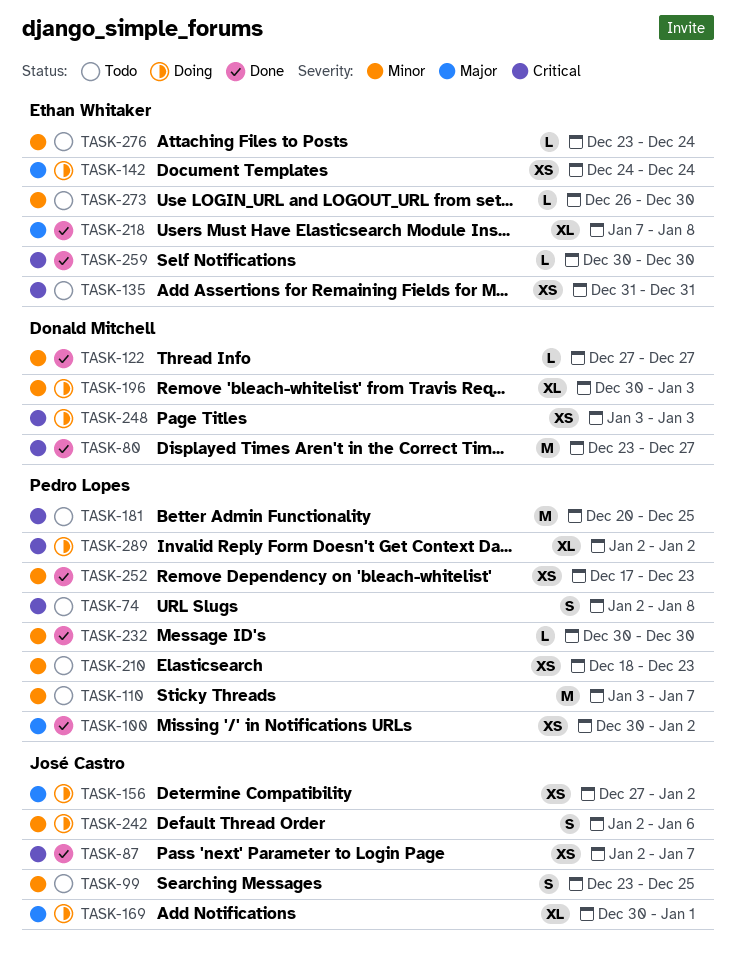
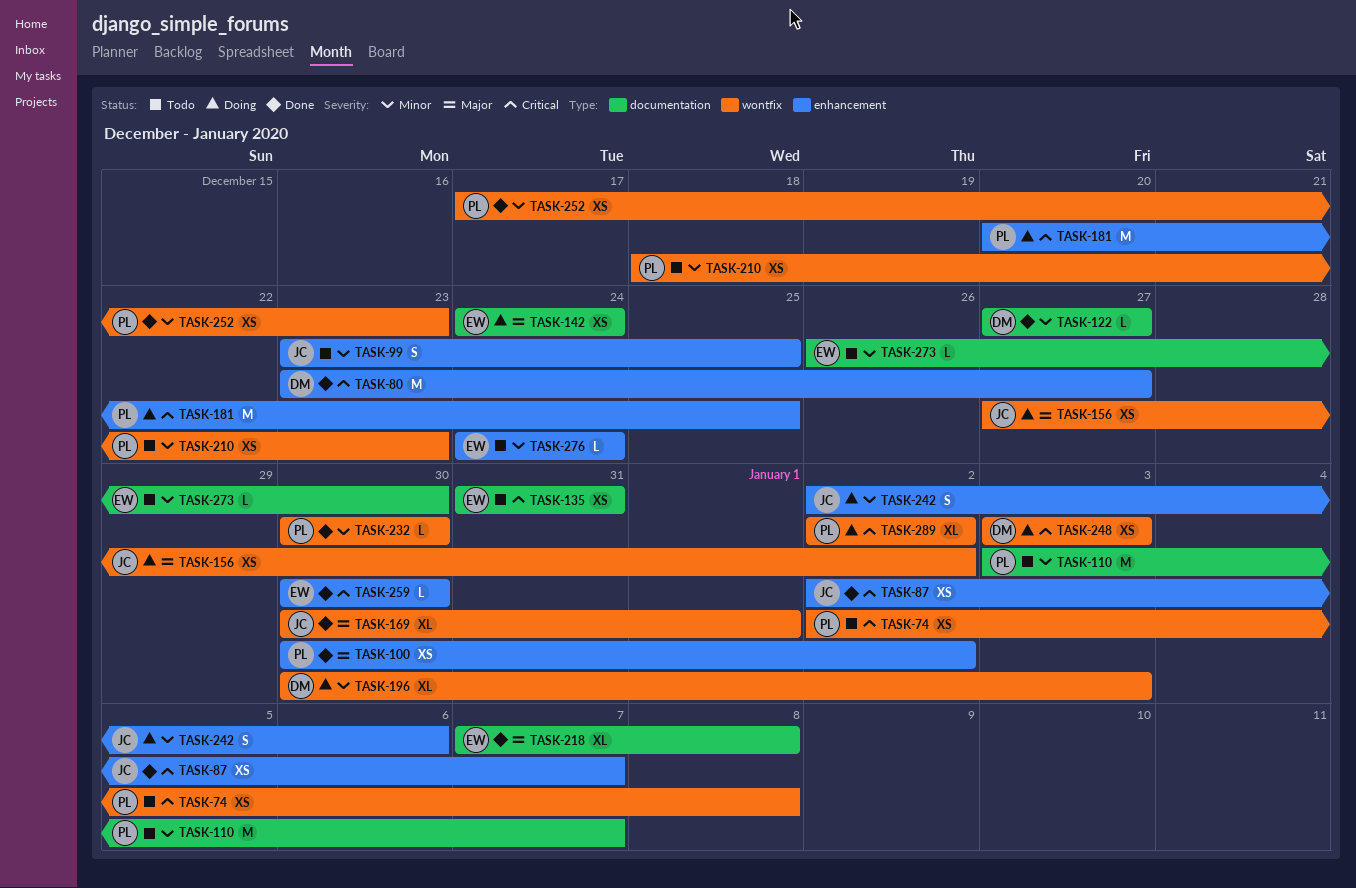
TASK-74, estimate: S -> XS
TASK-169, status: Doing -> Done
TASK-181, status: Todo -> Doing
TASK-276, start: Dec 23 -> Dec 24

